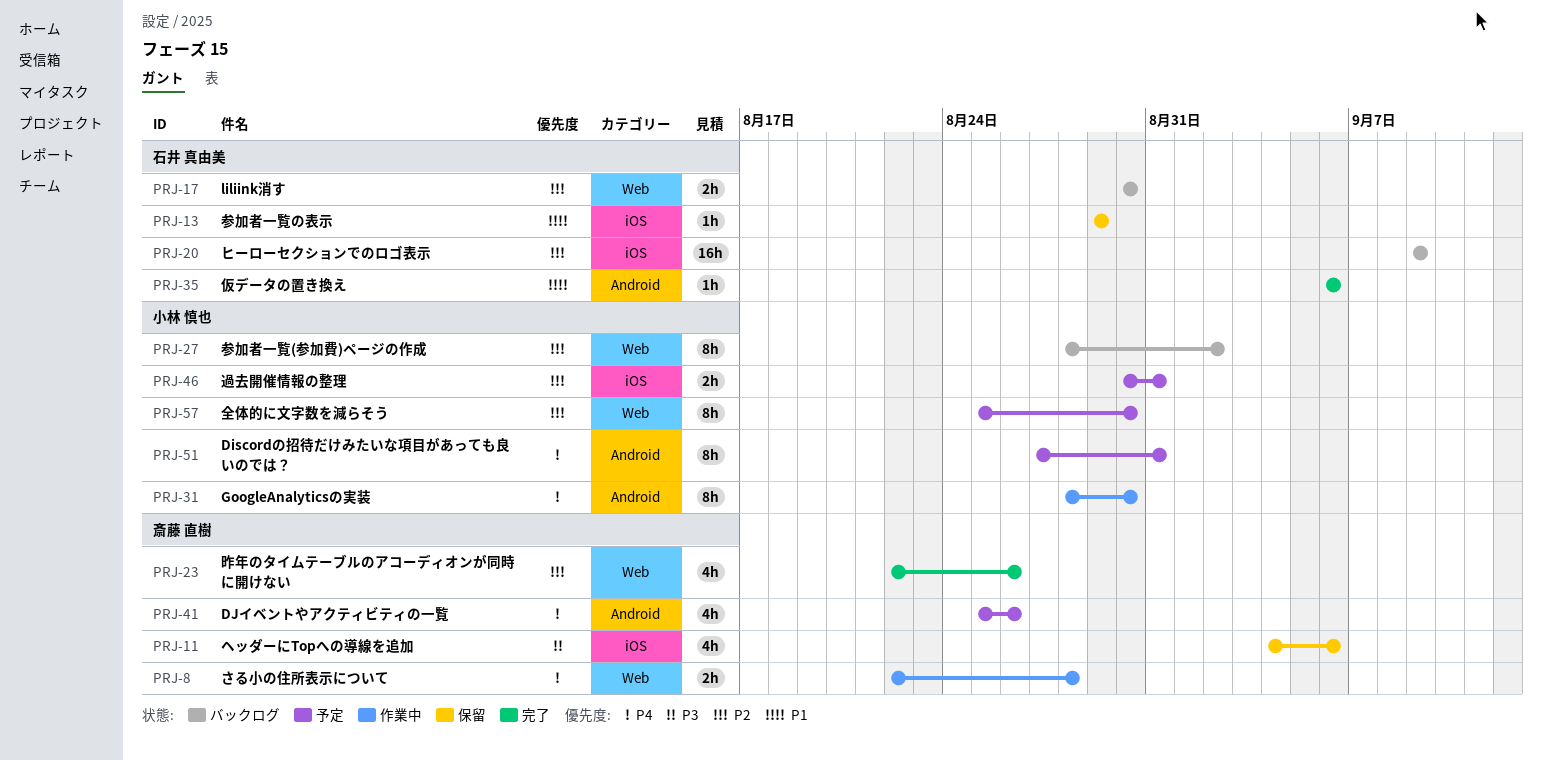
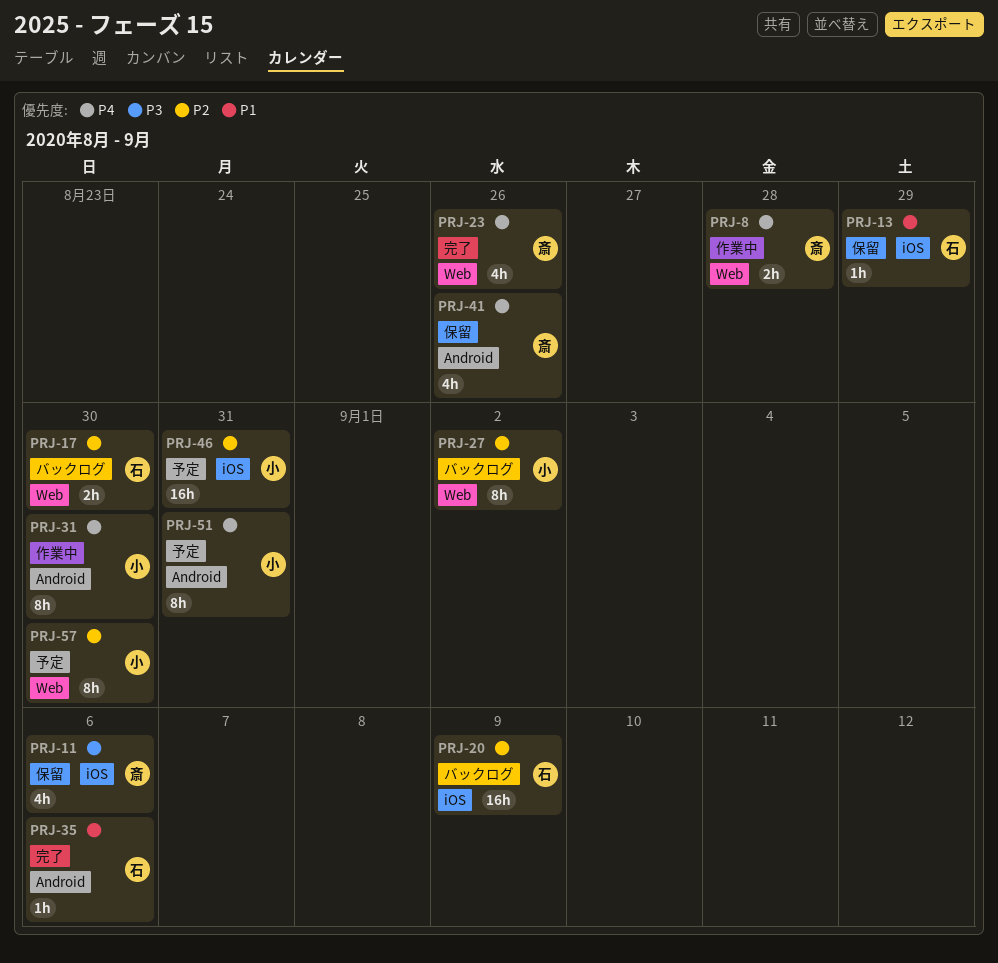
PRJ-23, priority: P2 -> P4
PRJ-41, status: 予定 -> 保留
PRJ-46, estimate: 2h -> 16h

